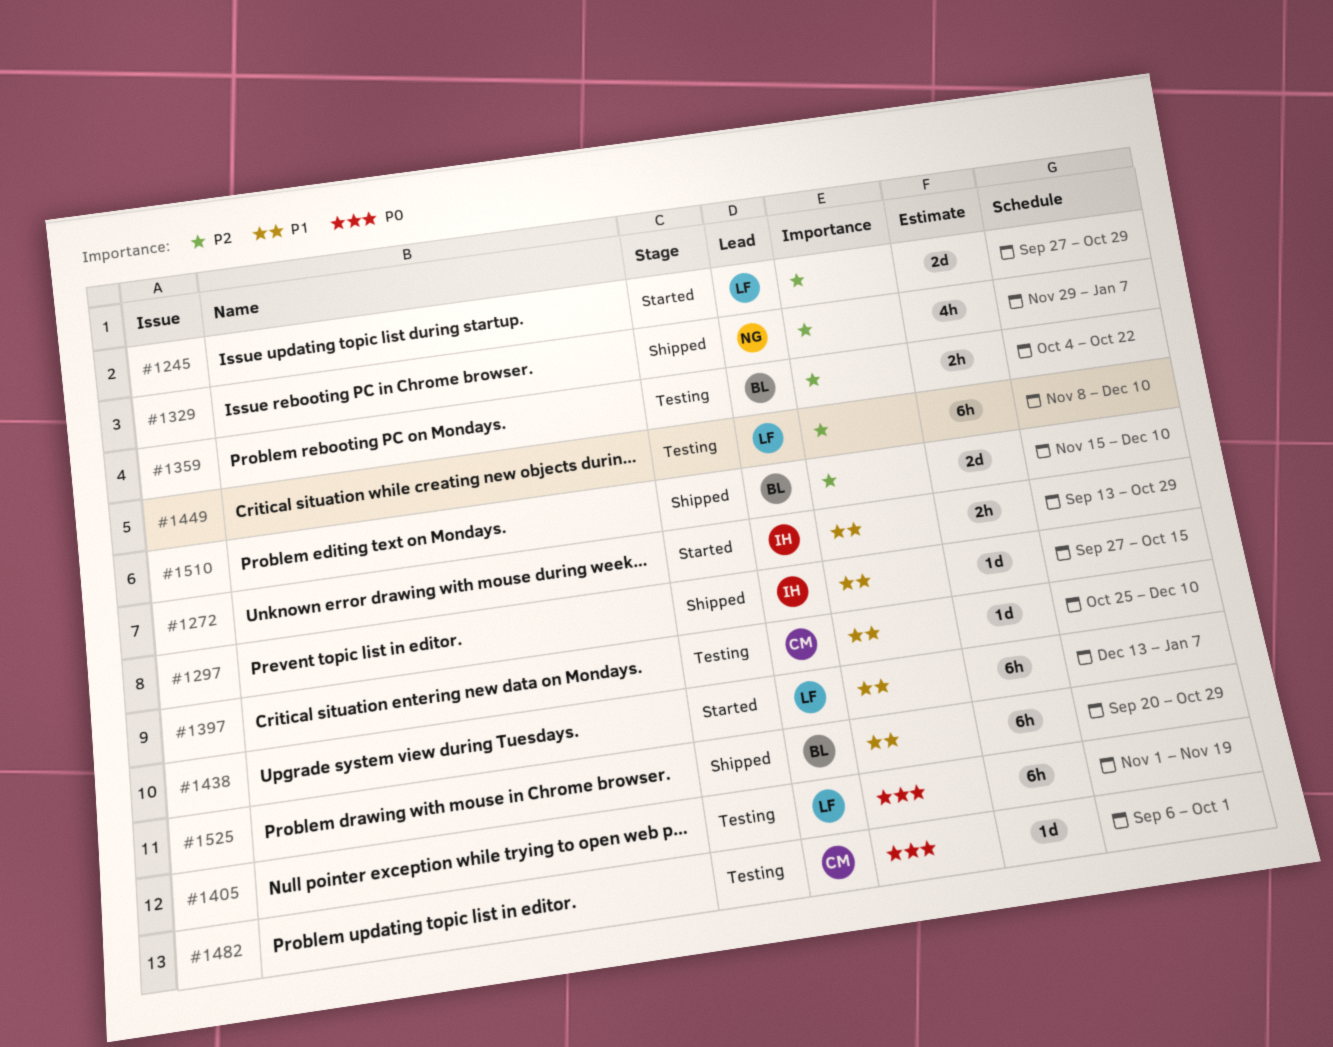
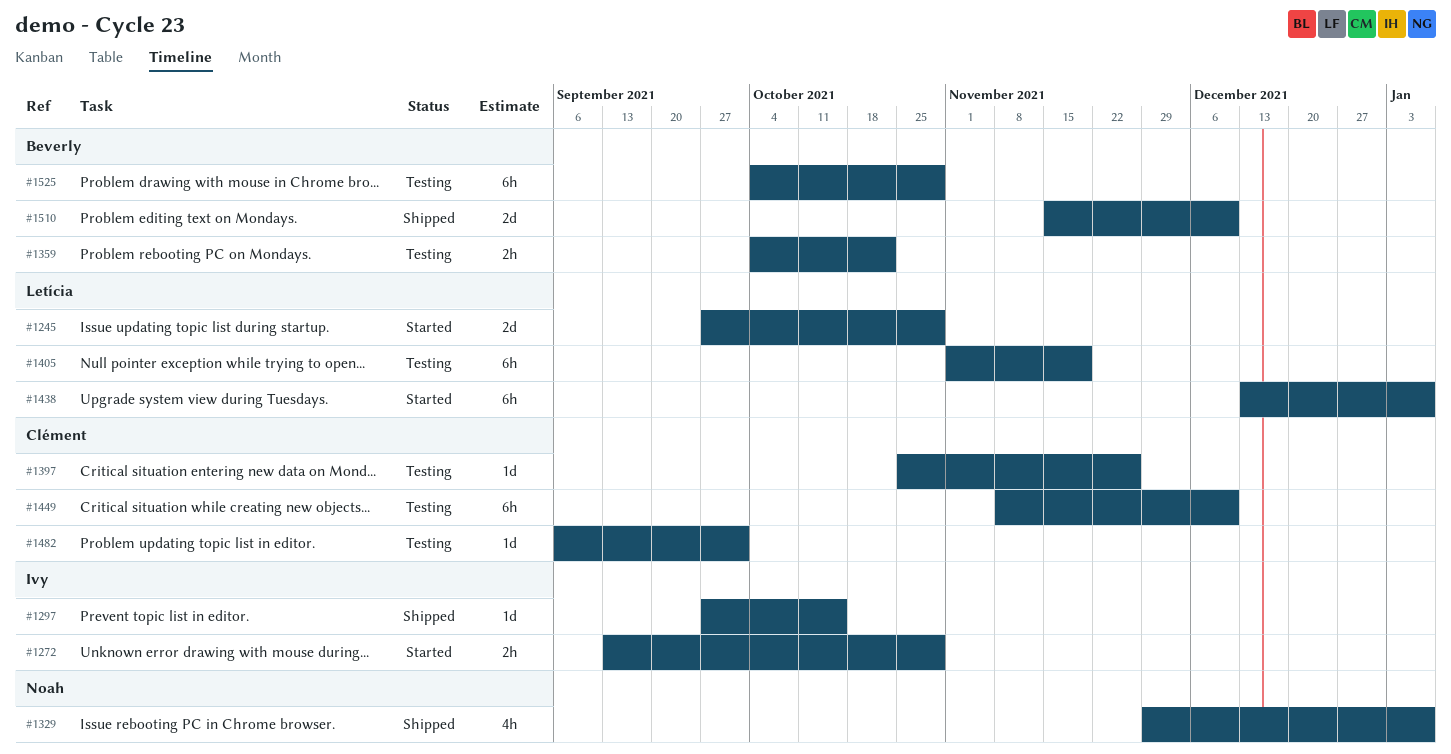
#1397, due: Dec 10 -> Nov 26
#1449, owner: Letícia -> Clément
#1525, status: Shipped -> Testing
#1525, start: Sep 20 -> Oct 4

